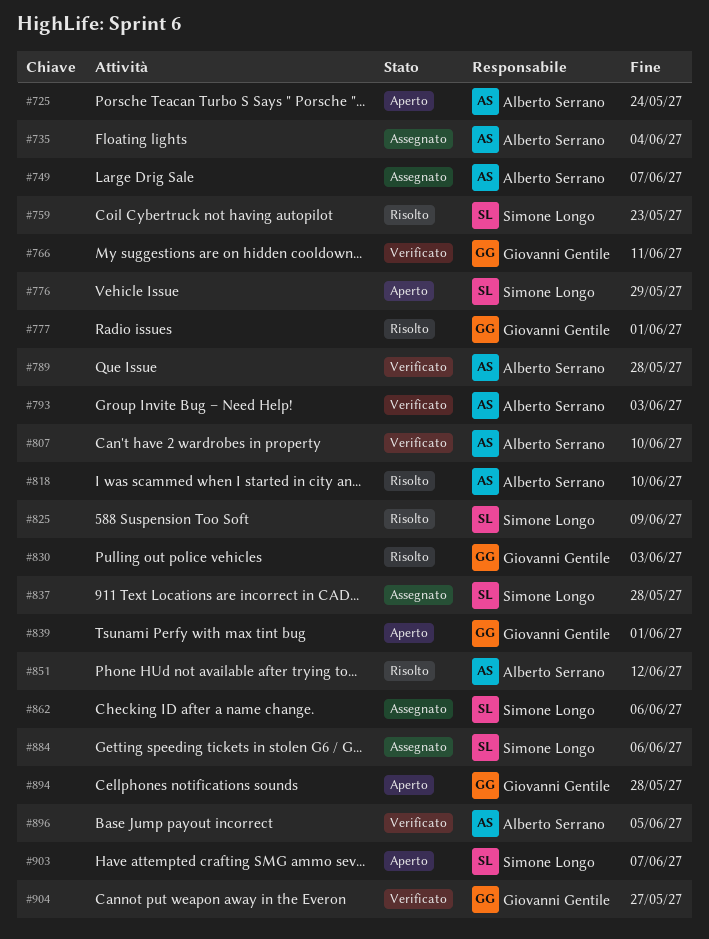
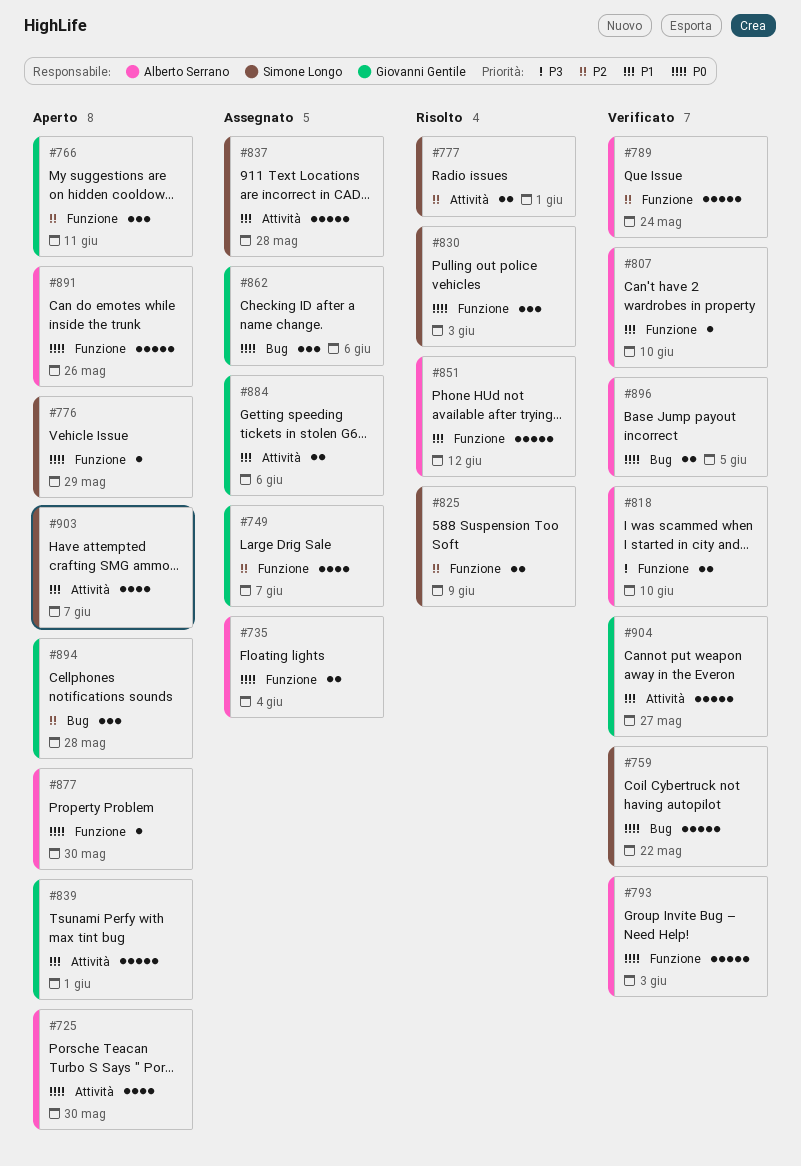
#725, due: May 24 -> May 30
#749, owner: Alberto Serrano -> Giovanni Gentile
#759, status: Risolto -> Verificato
#759, due: May 23 -> May 22
#766, status: Verificato -> Aperto
#777, owner: Giovanni Gentile -> Simone Longo
#789, due: May 28 -> May 24
#818, status: Risolto -> Verificato
#830, owner: Giovanni Gentile -> Simone Longo
#862, owner: Simone Longo -> Giovanni Gentile
#877: none -> present
#884, owner: Simone Longo -> Giovanni Gentile
#891: none -> present

